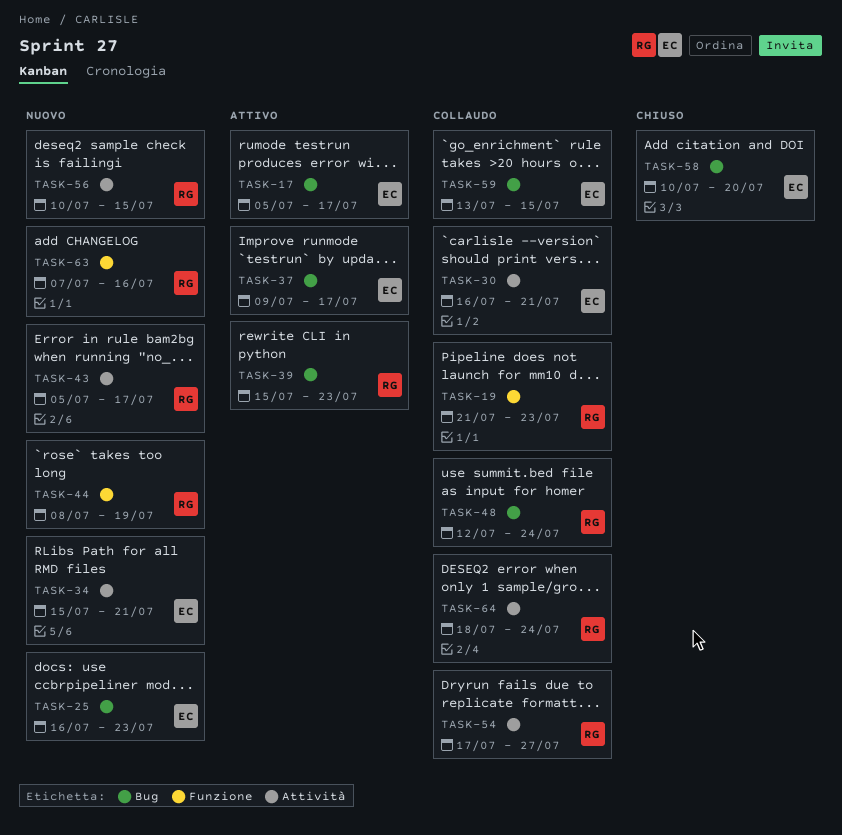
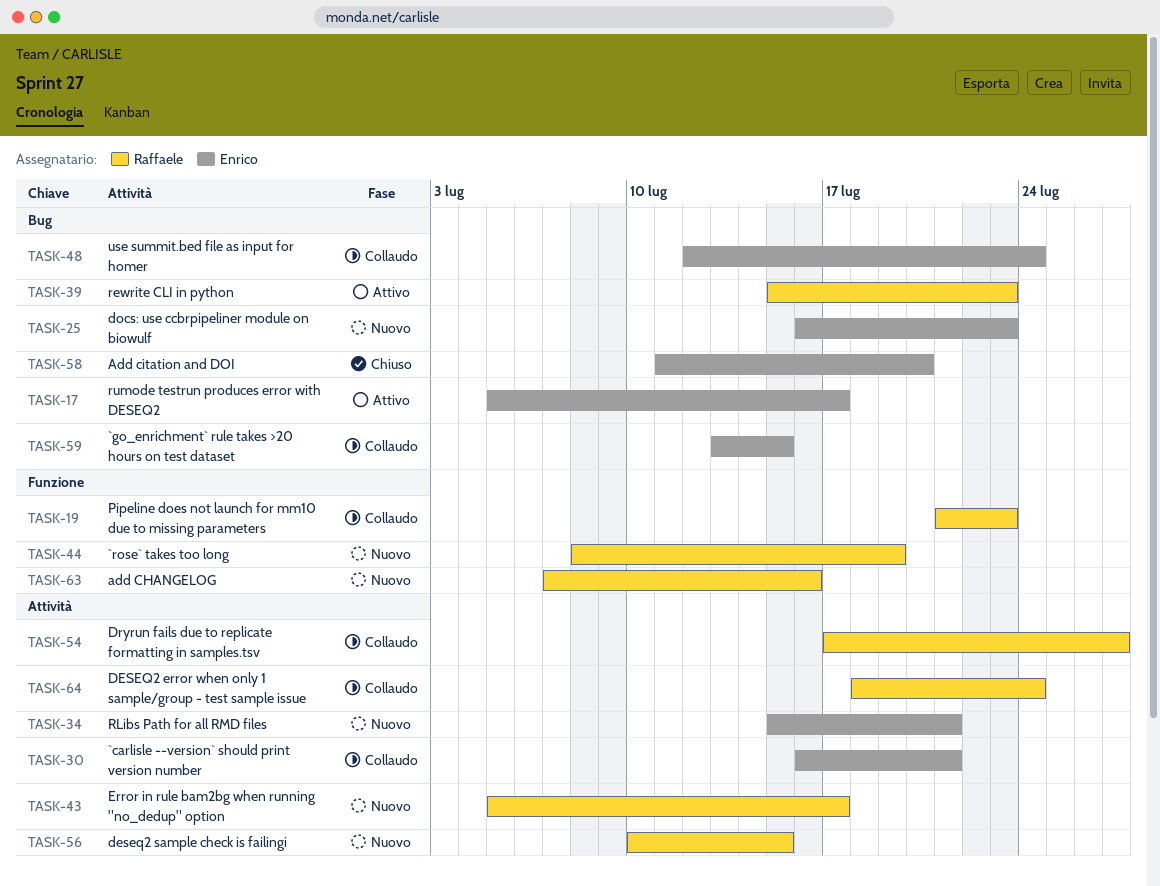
TASK-37: present -> none
TASK-48, owner: Raffaele -> Enrico
TASK-58, start: Jul 10 -> Jul 11

